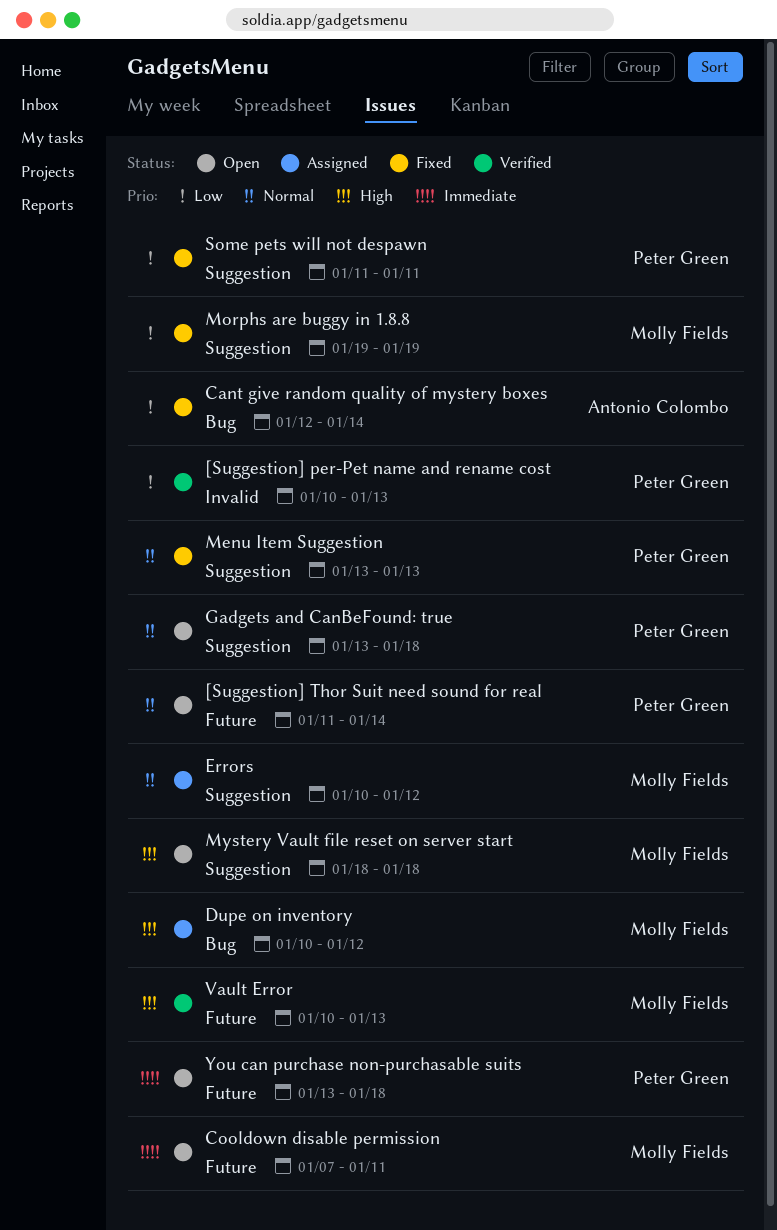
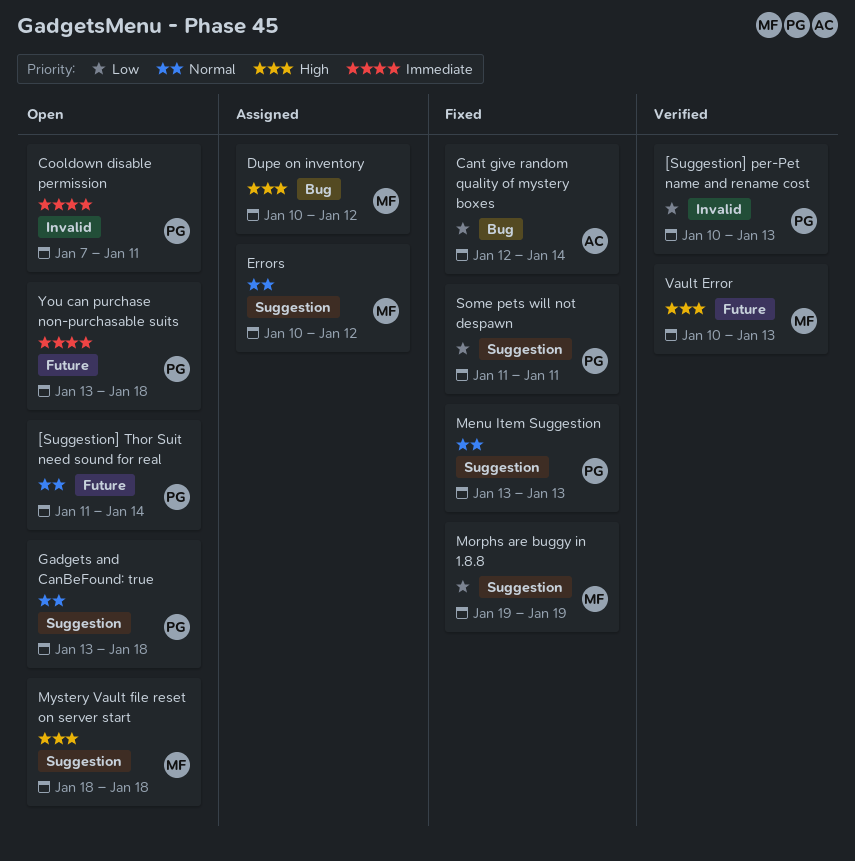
Cooldown disable permission, owner: Molly Fields -> Peter Green
Cooldown disable permission, label: Future -> Invalid

